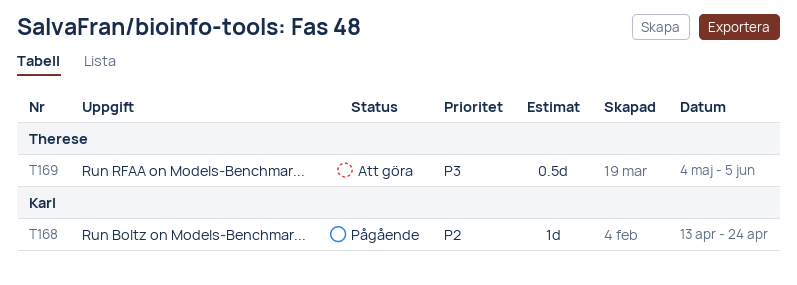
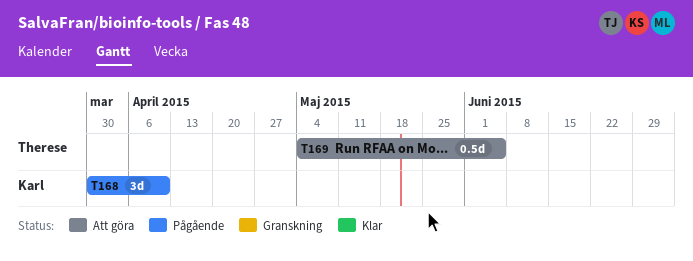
T168, estimate: 1d -> 3d
T168, start: Apr 13 -> Mar 30
T168, due: Apr 24 -> Apr 10

